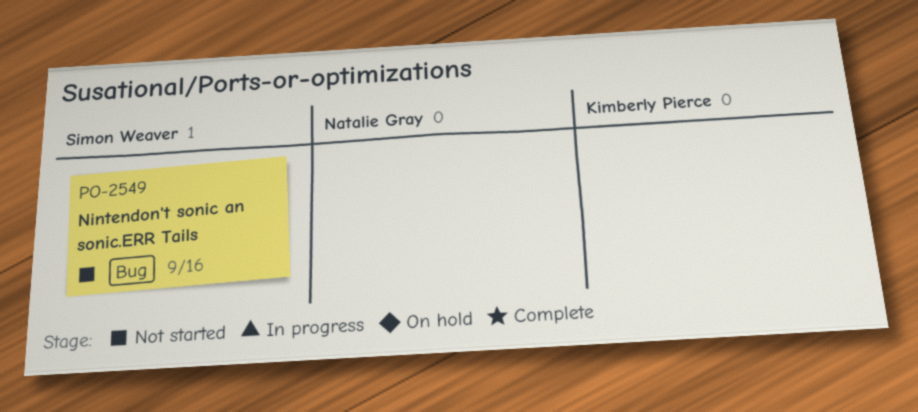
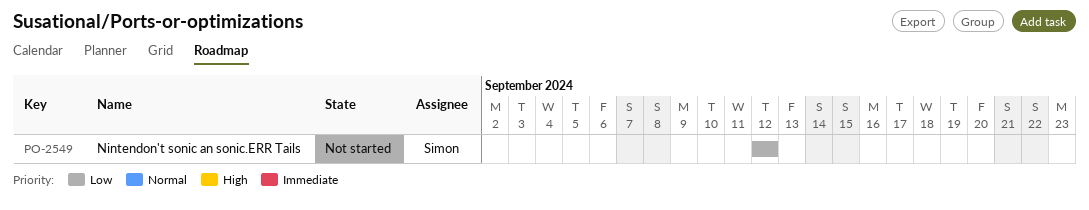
PO-2549, due: Sep 16 -> Sep 12

